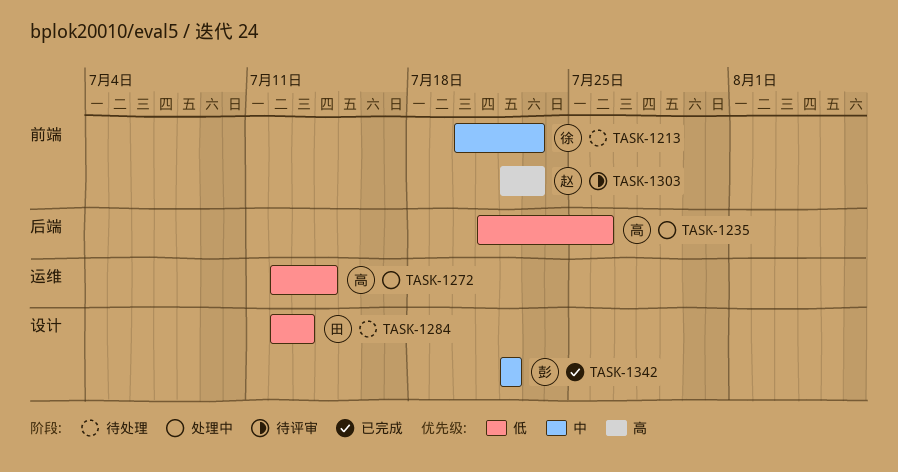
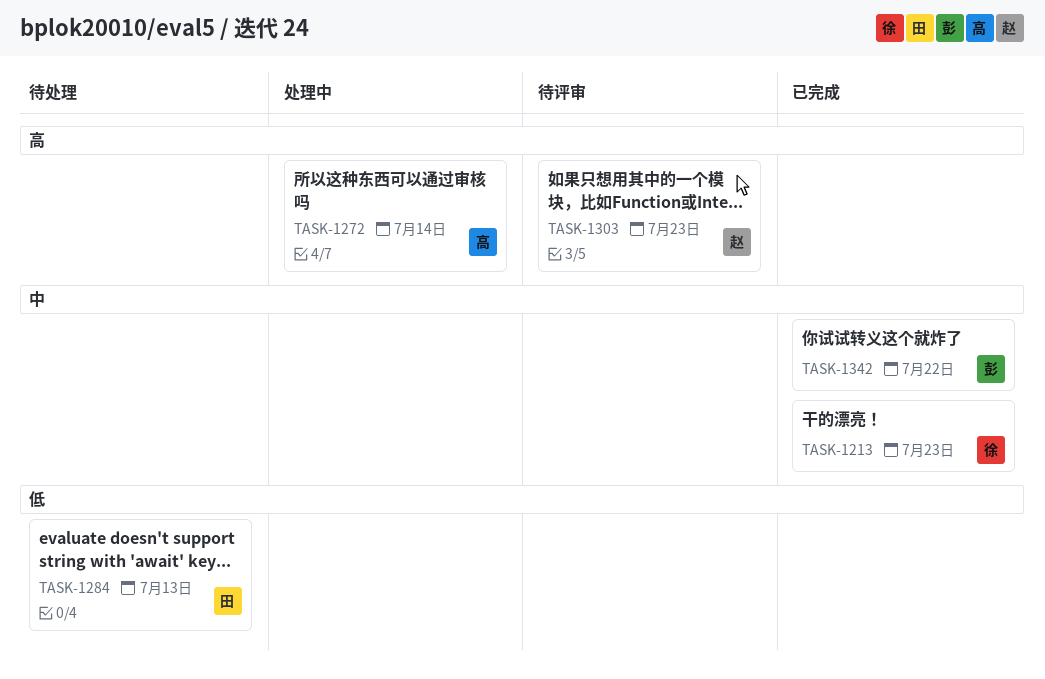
TASK-1213, status: 待处理 -> 已完成
TASK-1235: present -> none
TASK-1272, priority: 低 -> 高

